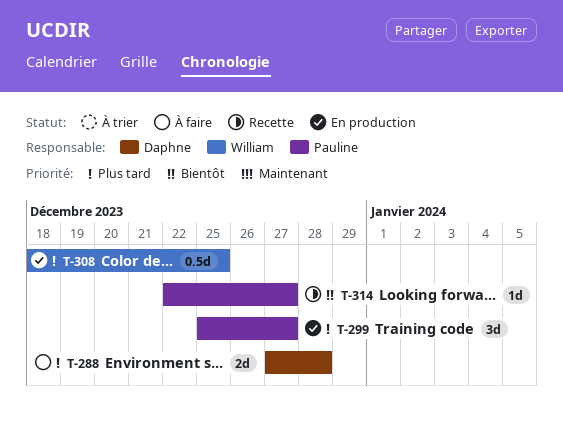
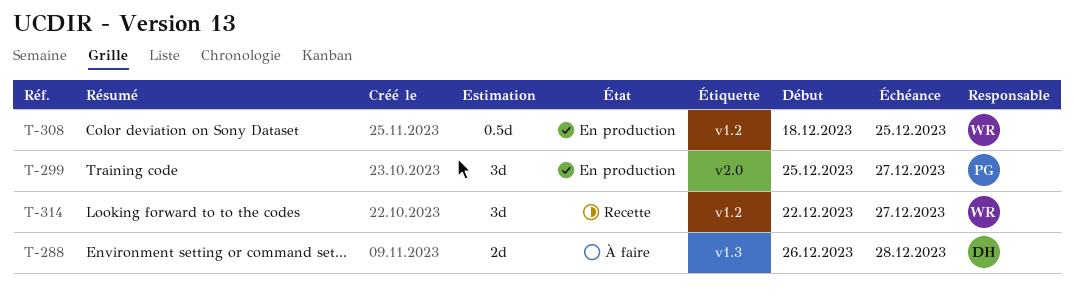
T-288, start: Dec 27 -> Dec 26
T-314, owner: Pauline -> William
T-314, estimate: 1d -> 3d

